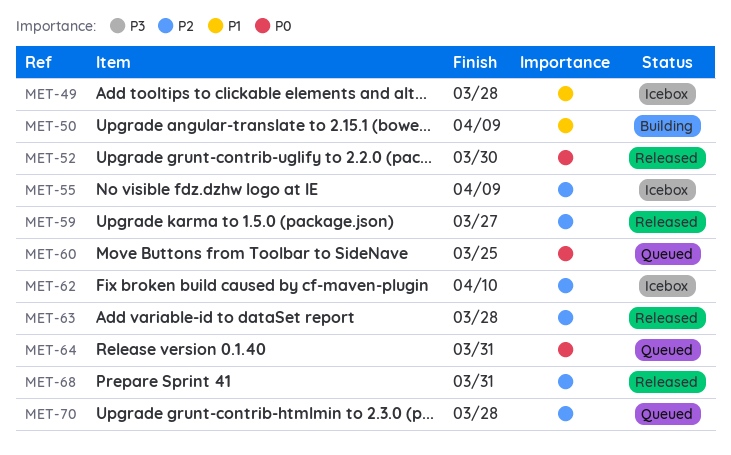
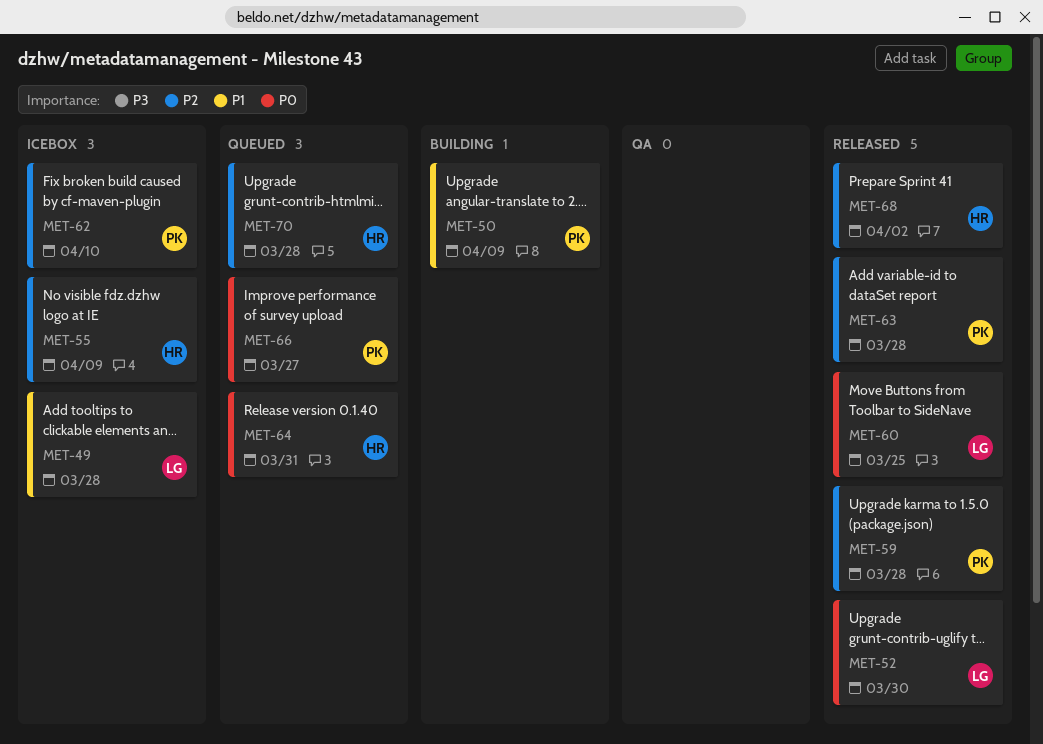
MET-59, due: Mar 27 -> Mar 28
MET-60, status: Queued -> Released
MET-66: none -> present
MET-68, due: Mar 31 -> Apr 2

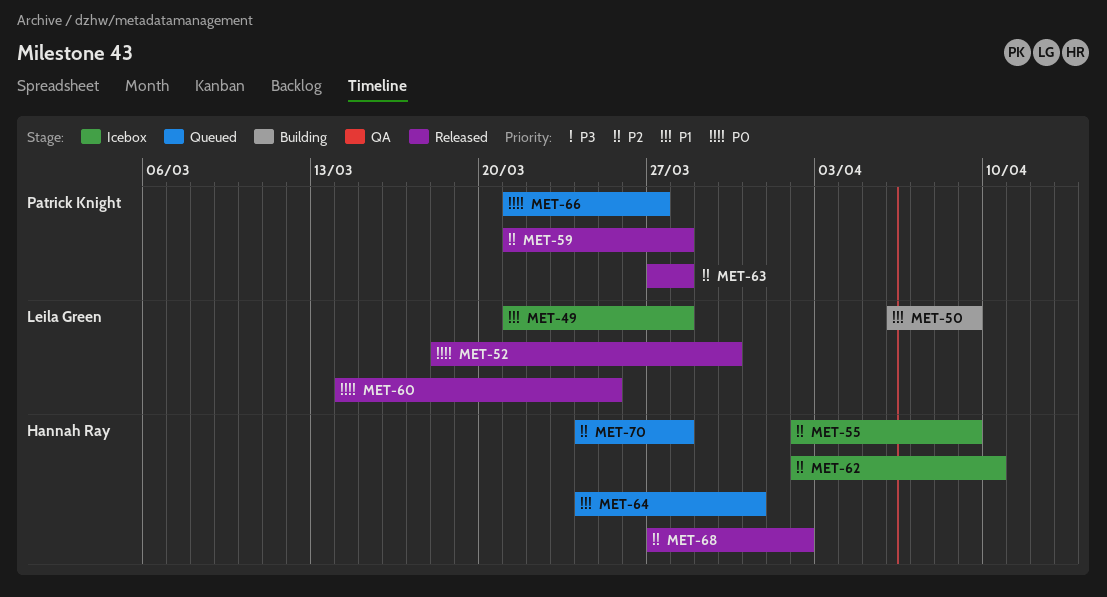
MET-50, owner: Patrick Knight -> Leila Green
MET-62, owner: Patrick Knight -> Hannah Ray
MET-64, priority: P0 -> P1

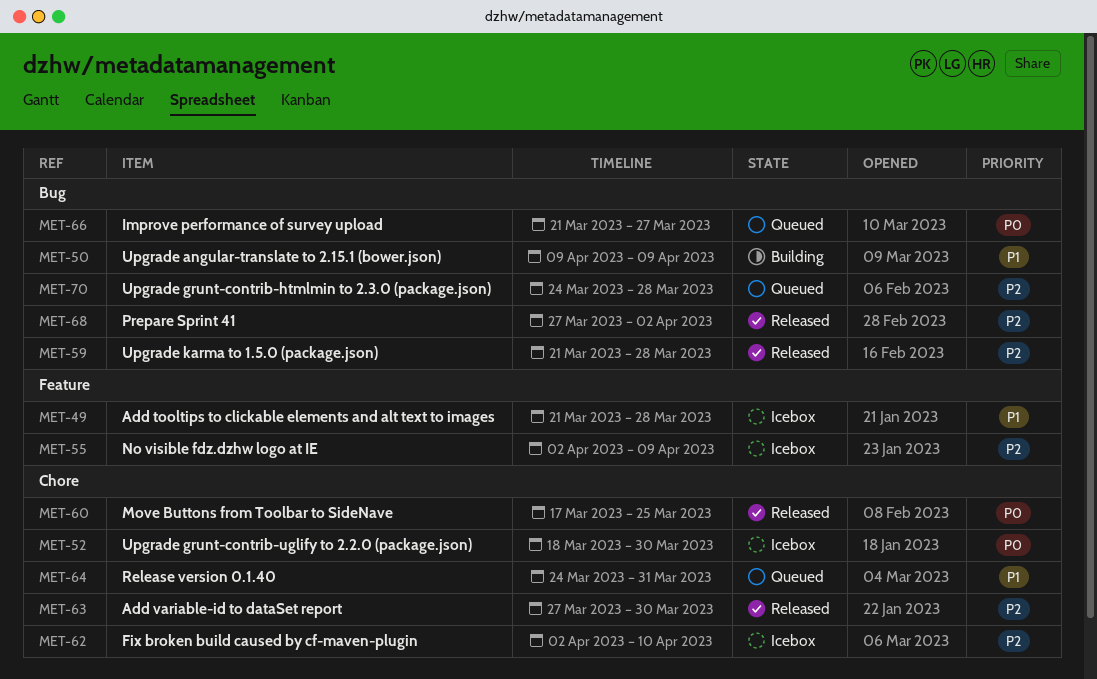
MET-50, start: Apr 6 -> Apr 9
MET-52, status: Released -> Icebox
MET-60, start: Mar 14 -> Mar 17
MET-63, due: Mar 28 -> Mar 30

